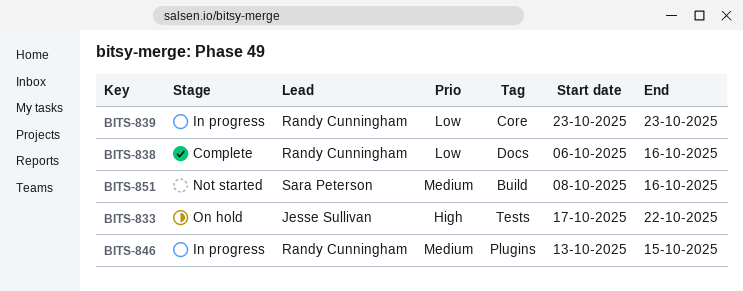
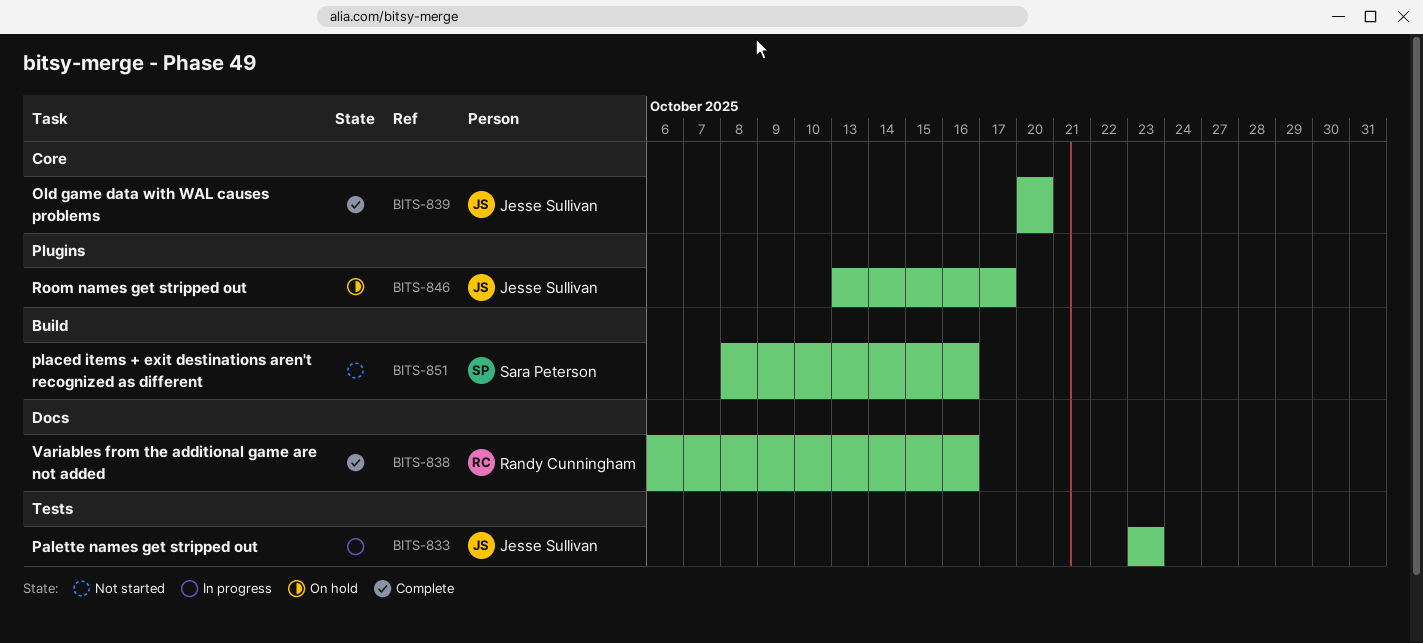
BITS-833, status: On hold -> In progress
BITS-833, start: Oct 17 -> Oct 23
BITS-833, due: Oct 22 -> Oct 23
BITS-839, status: In progress -> Complete
BITS-839, owner: Randy Cunningham -> Jesse Sullivan
BITS-839, start: Oct 23 -> Oct 20
BITS-839, due: Oct 23 -> Oct 20
BITS-846, status: In progress -> On hold
BITS-846, owner: Randy Cunningham -> Jesse Sullivan
BITS-846, due: Oct 15 -> Oct 17

